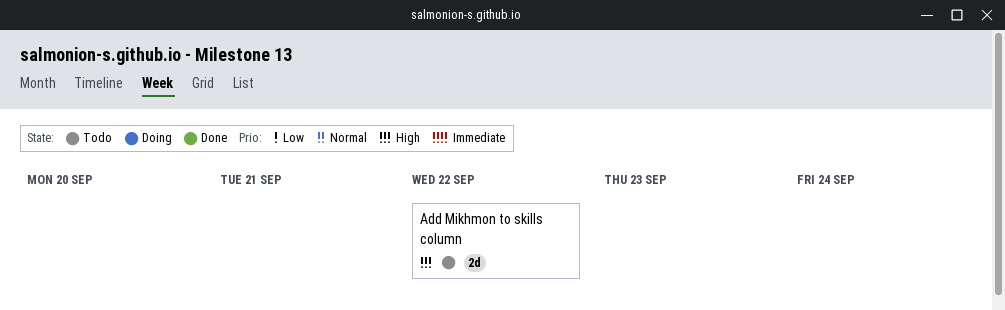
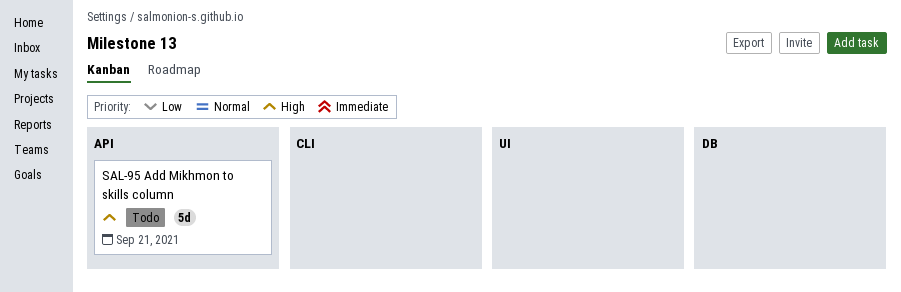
Add Mikhmon to skills column, estimate: 2d -> 5d
Add Mikhmon to skills column, due: Sep 22 -> Sep 21

